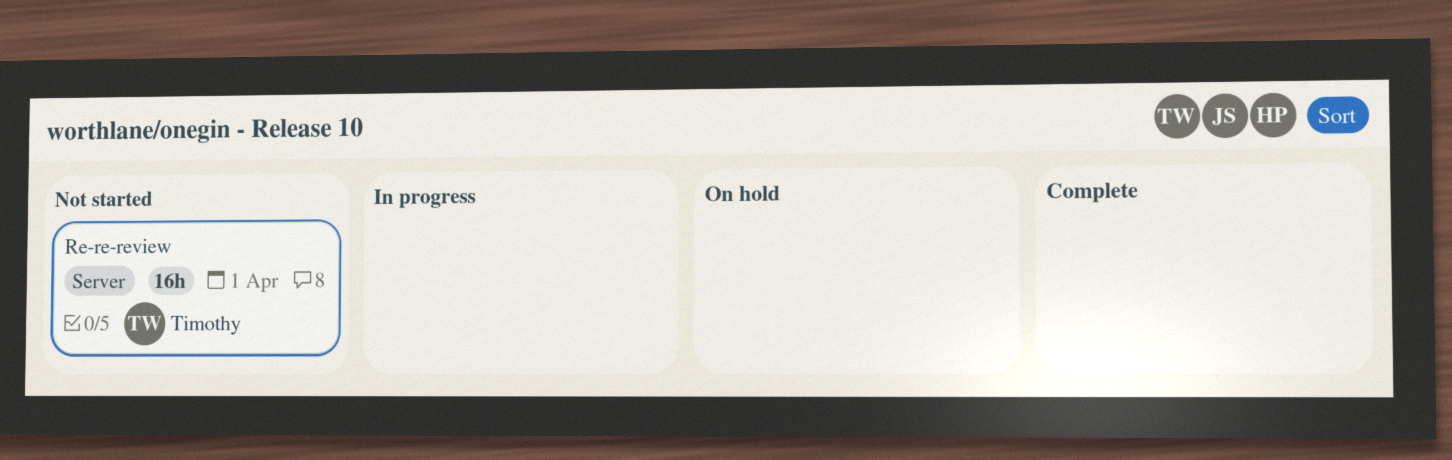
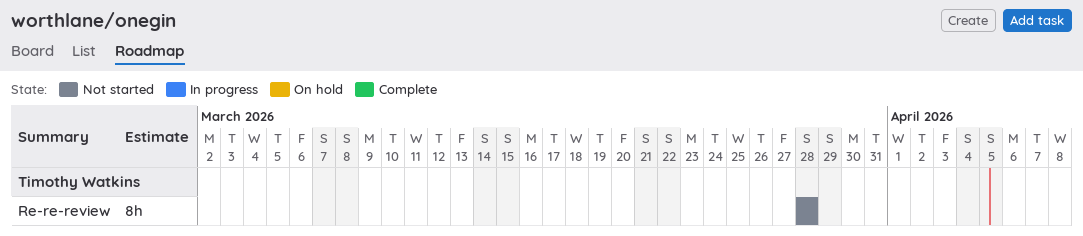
Re-re-review, estimate: 16h -> 8h
Re-re-review, due: Apr 1 -> Mar 28

